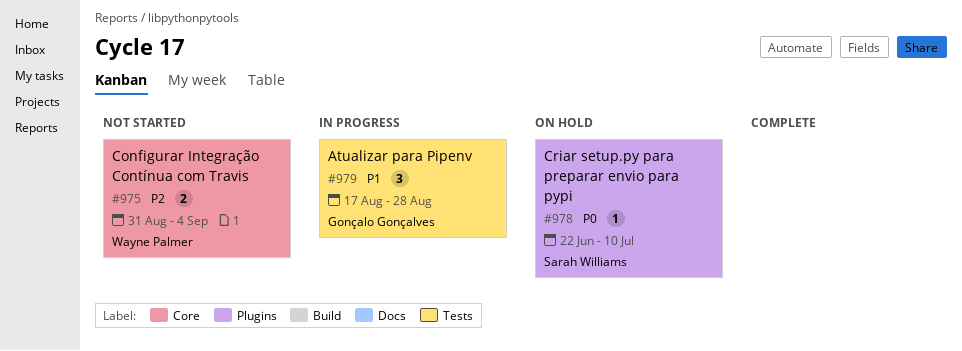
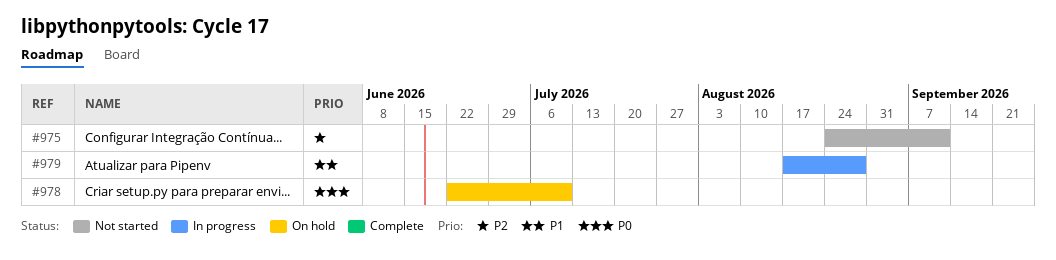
#975, start: Aug 31 -> Aug 24
#975, due: Sep 4 -> Sep 11

